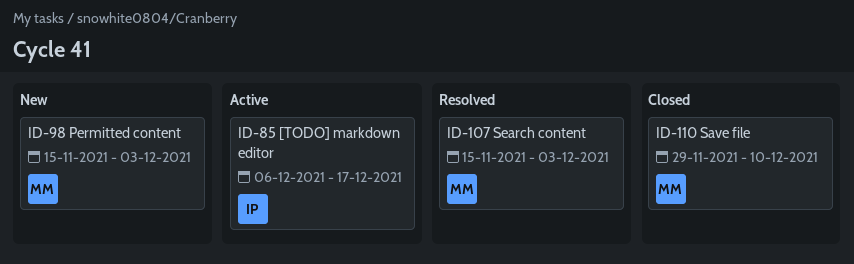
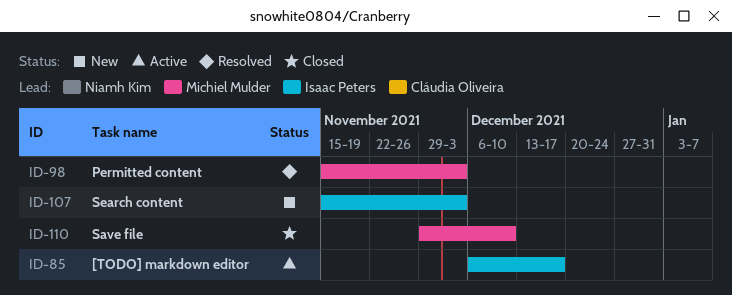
ID-98, status: New -> Resolved
ID-107, status: Resolved -> New
ID-107, owner: Michiel Mulder -> Isaac Peters

